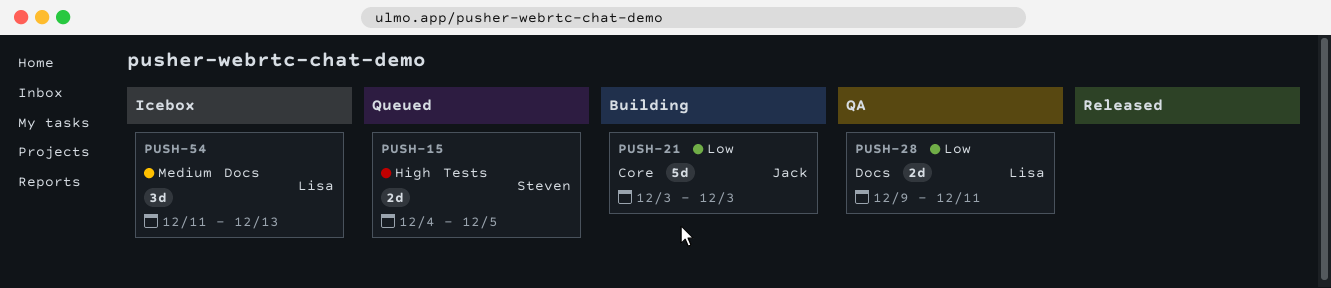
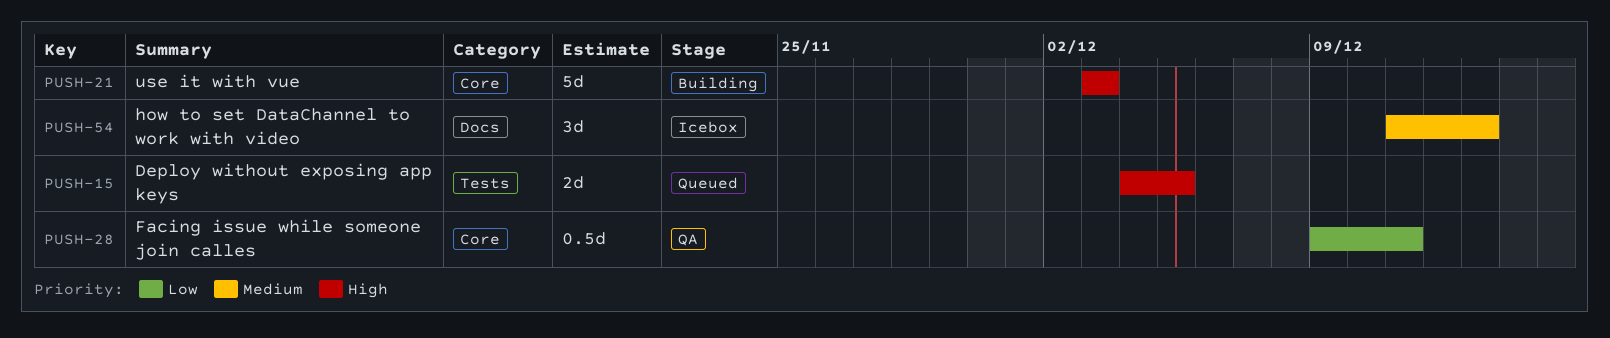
PUSH-21, priority: Low -> High
PUSH-28, label: Docs -> Core
PUSH-28, estimate: 2d -> 0.5d

